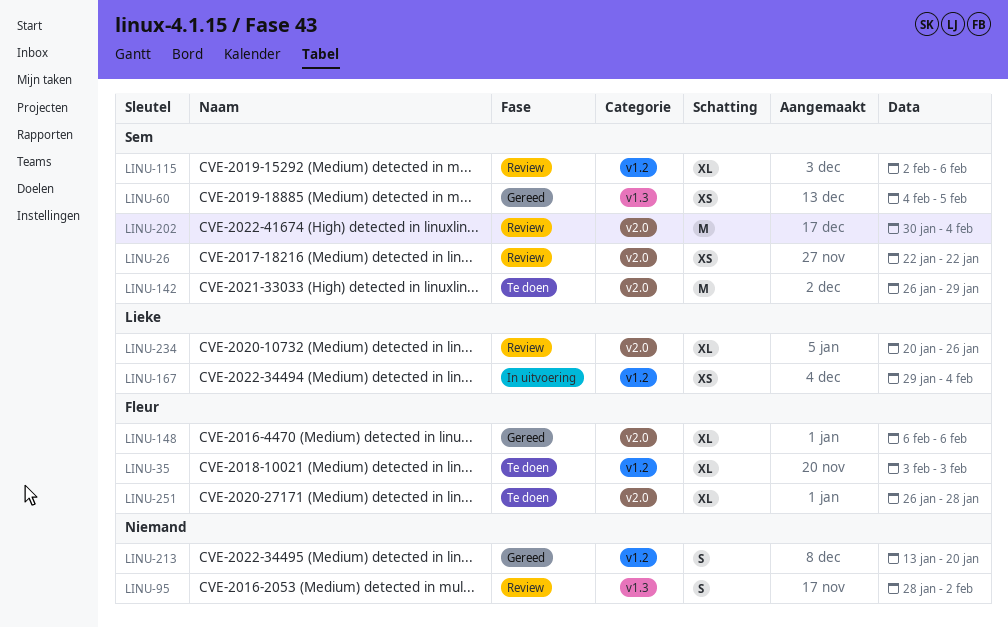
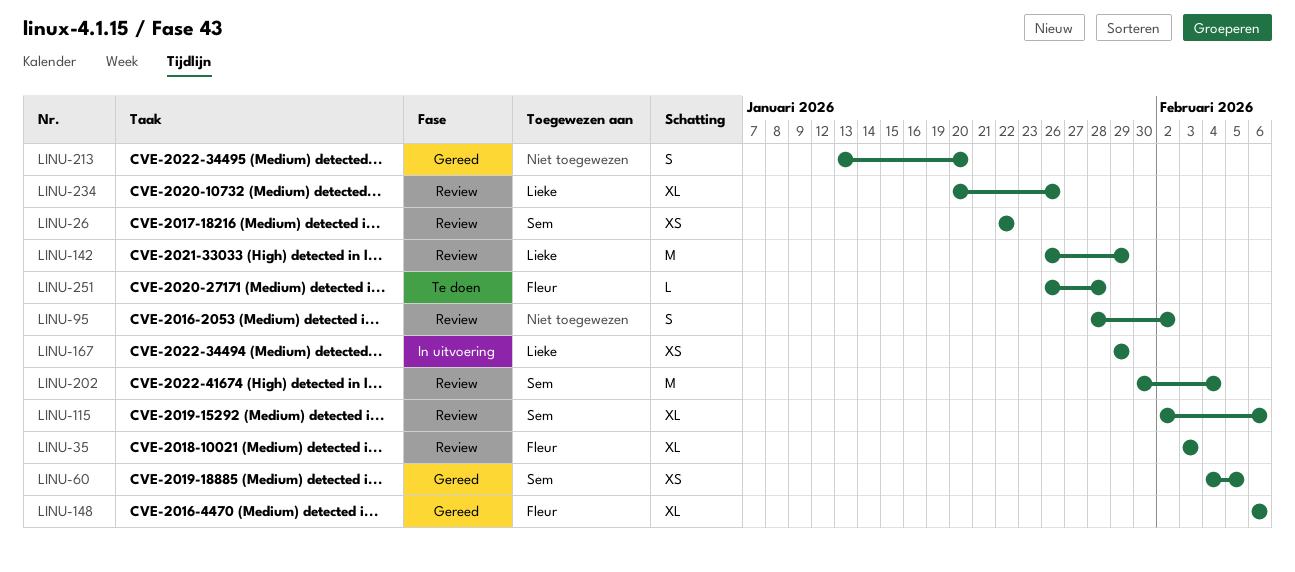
LINU-35, status: Te doen -> Review
LINU-142, status: Te doen -> Review
LINU-142, owner: Sem -> Lieke
LINU-167, due: Feb 4 -> Jan 29
LINU-251, estimate: XL -> L

